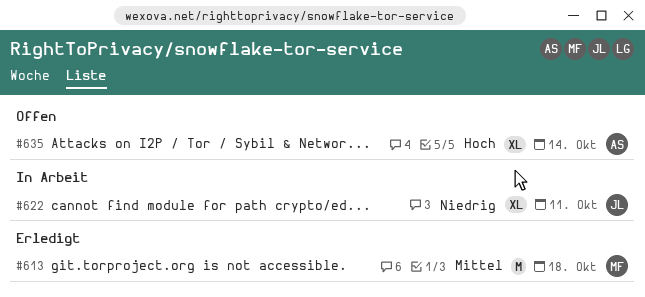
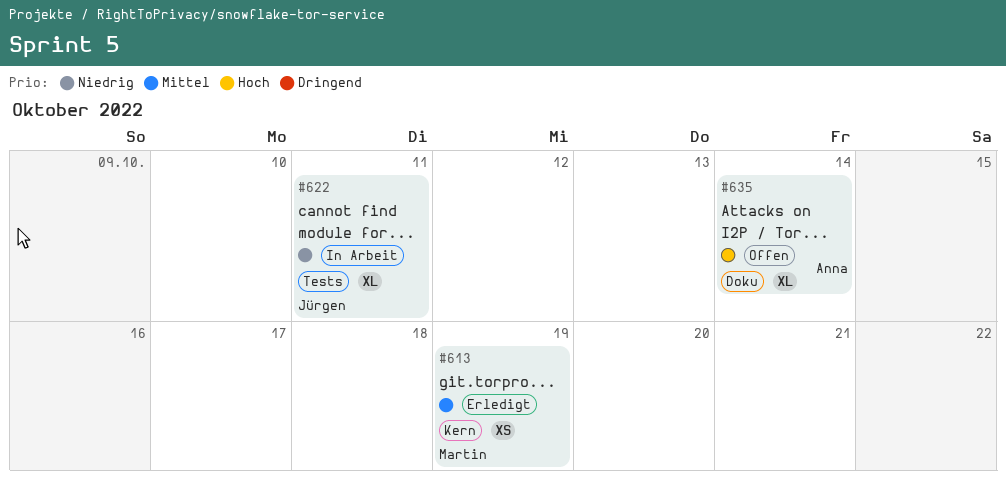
#613, estimate: M -> XS
#613, due: Oct 18 -> Oct 19

